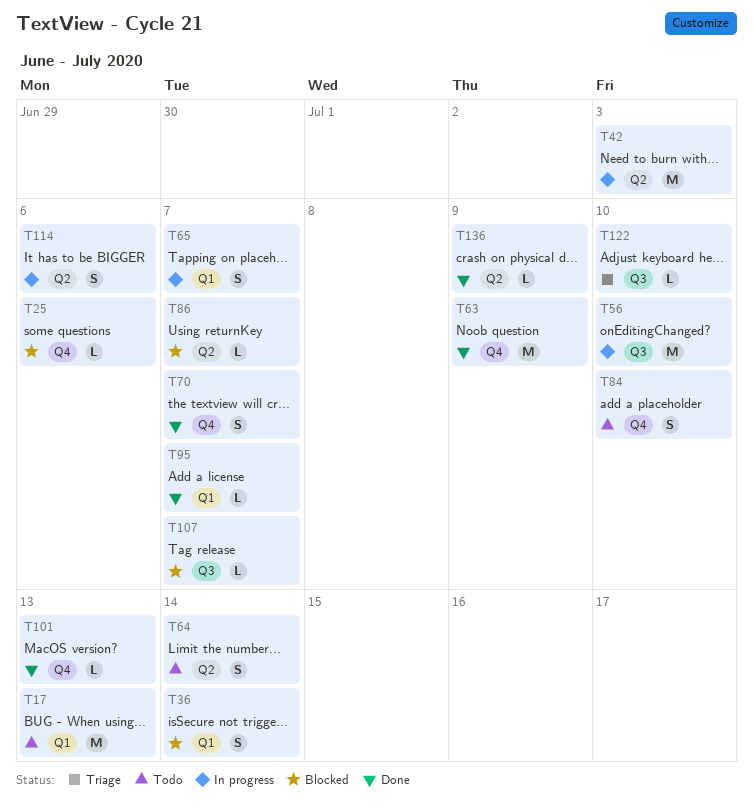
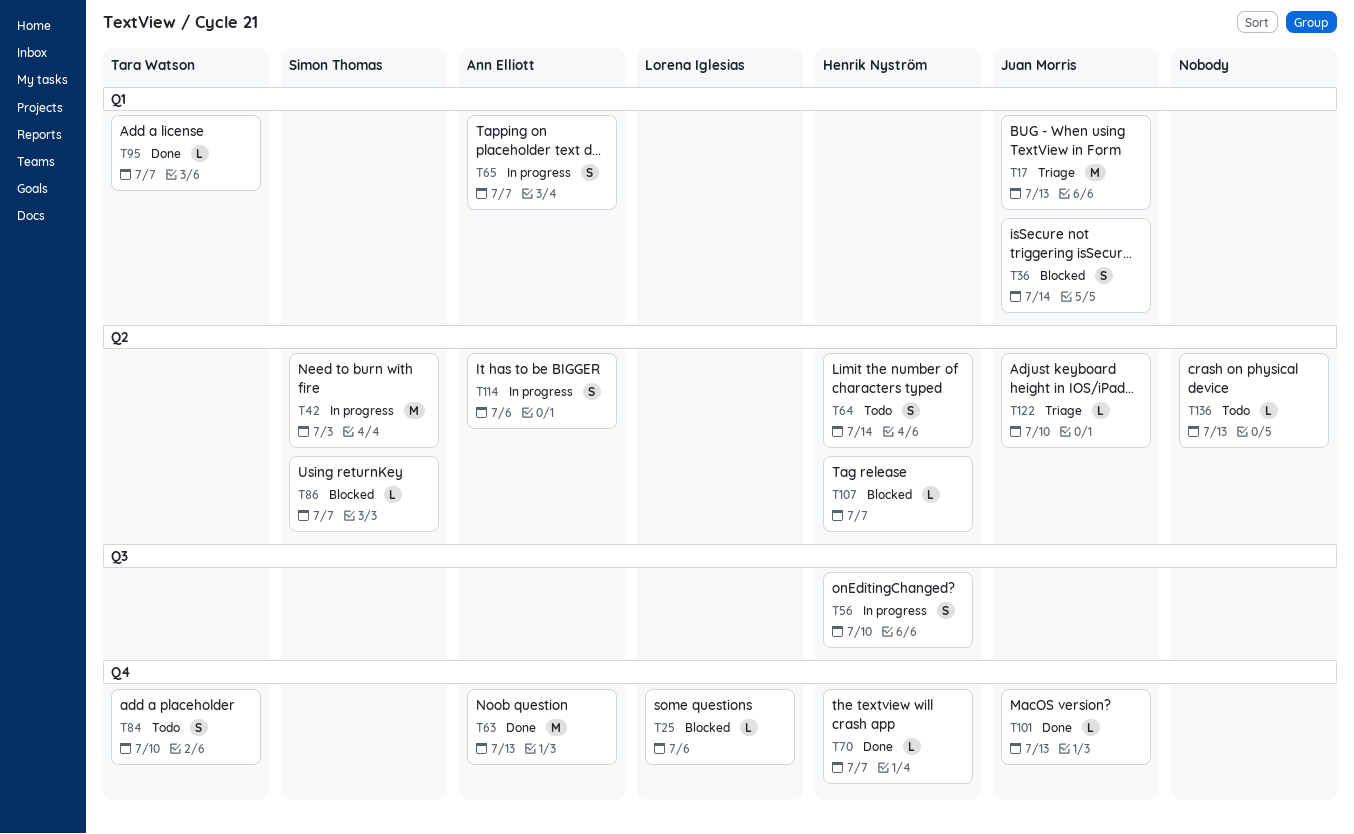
T17, status: Todo -> Triage
T56, estimate: M -> S
T63, due: Jul 9 -> Jul 13
T70, estimate: S -> L
T107, label: Q3 -> Q2
T122, label: Q3 -> Q2
T136, status: Done -> Todo
T136, due: Jul 9 -> Jul 13

